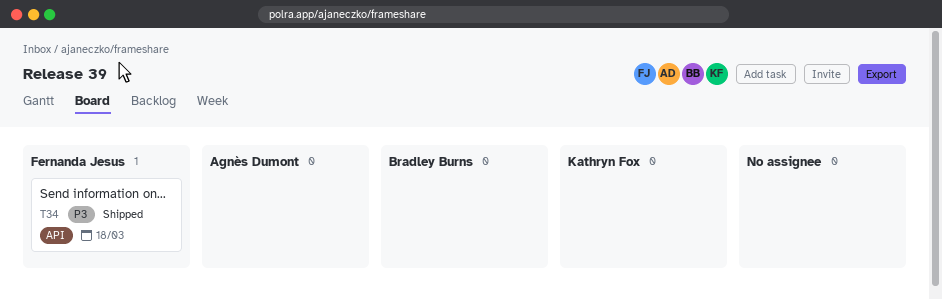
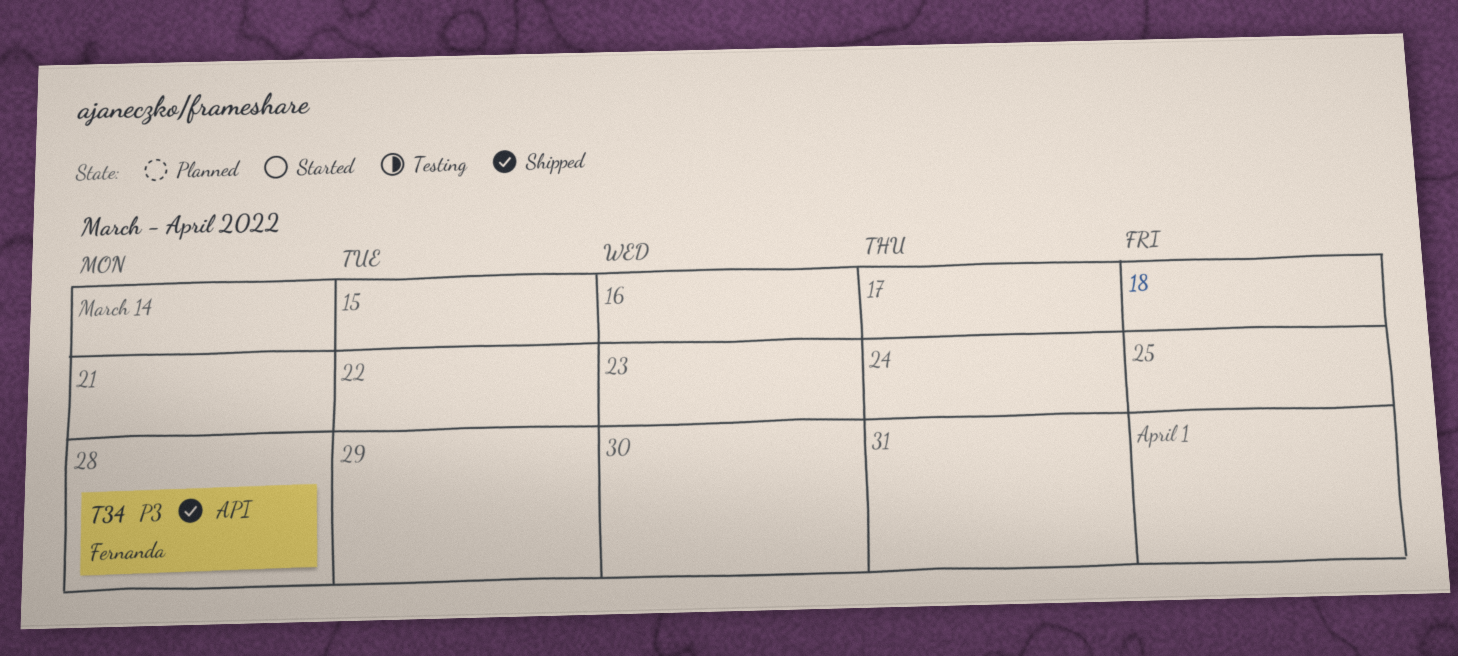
T34, due: Mar 18 -> Mar 28

